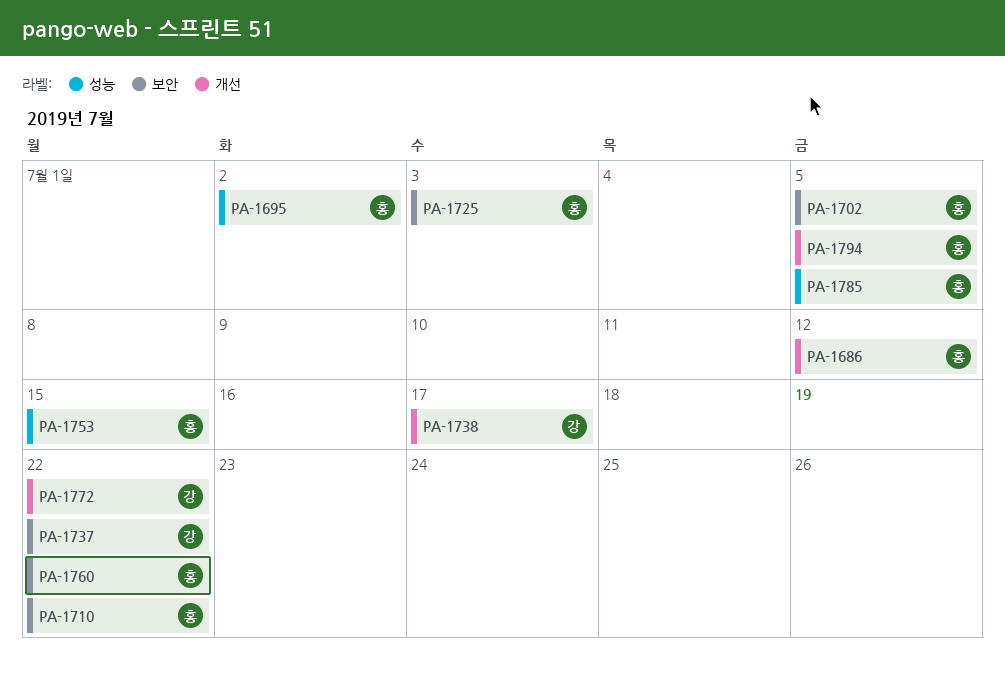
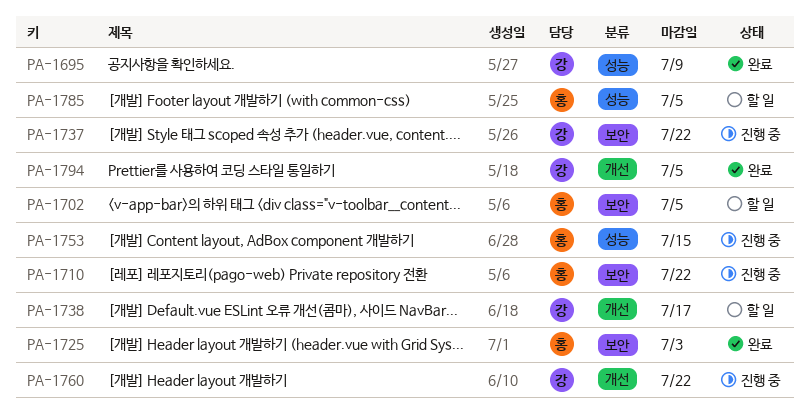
PA-1686: present -> none
PA-1695, owner: 홍 -> 강
PA-1695, due: Jul 2 -> Jul 9
PA-1760, owner: 홍 -> 강
PA-1760, label: 보안 -> 개선
PA-1772: present -> none
PA-1794, owner: 홍 -> 강

